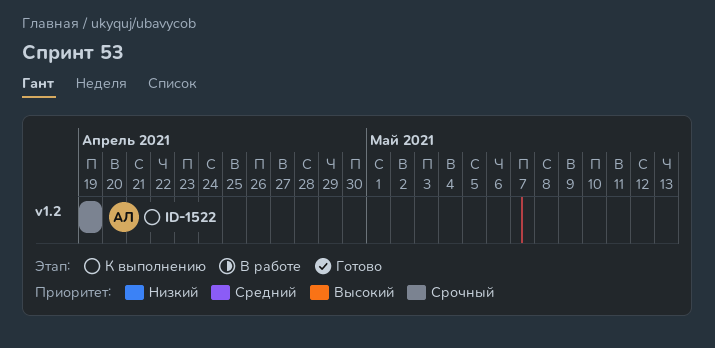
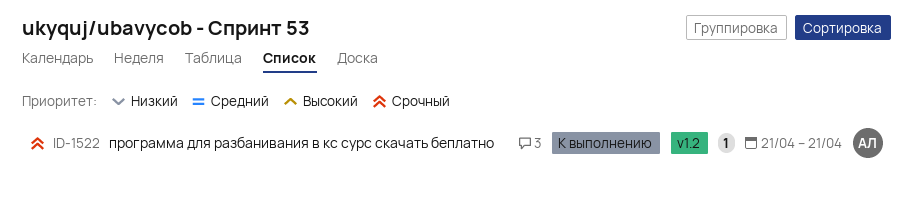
ID-1522, start: Apr 19 -> Apr 21
ID-1522, due: Apr 19 -> Apr 21

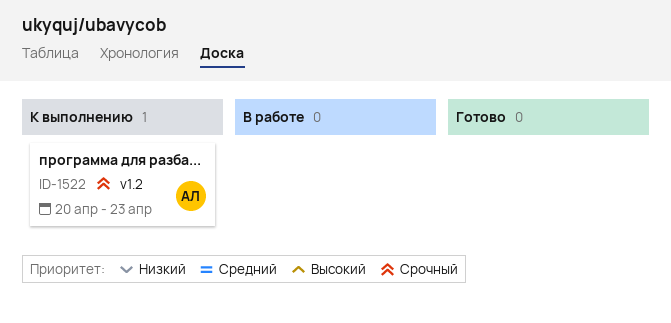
ID-1522, start: Apr 21 -> Apr 20
ID-1522, due: Apr 21 -> Apr 23

